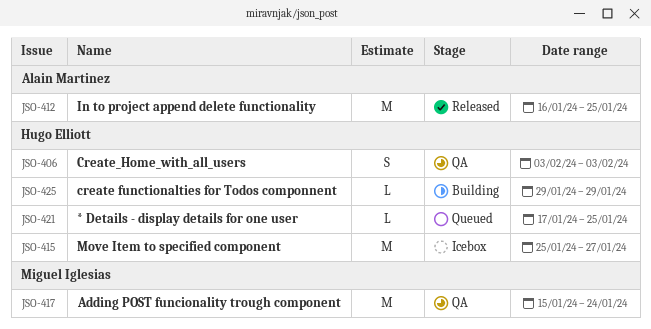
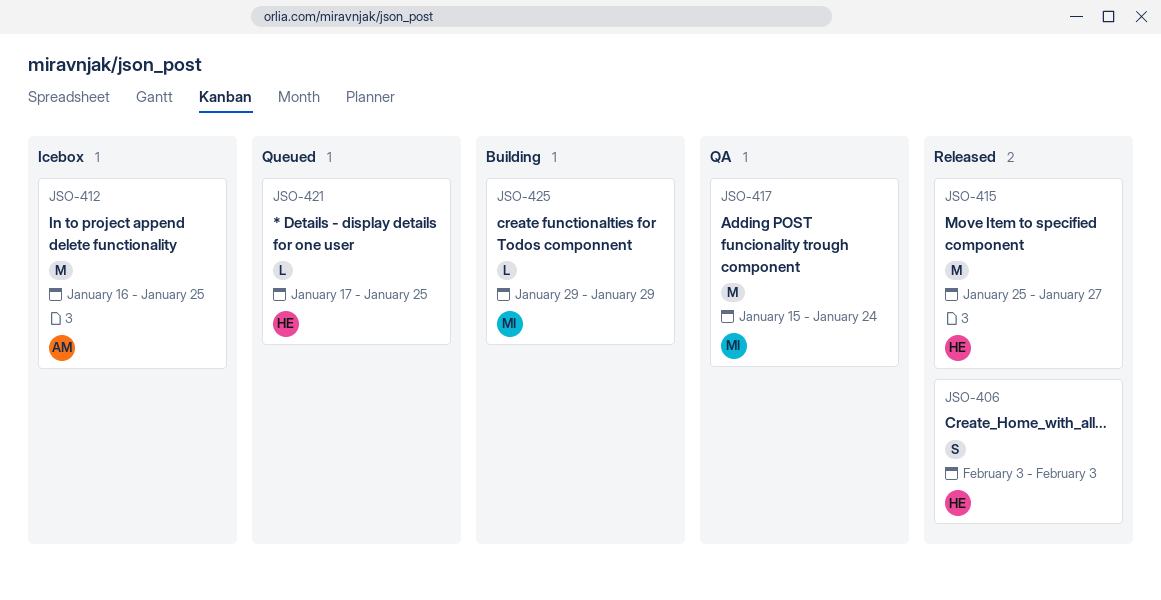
JSO-406, status: QA -> Released
JSO-412, status: Released -> Icebox
JSO-415, status: Icebox -> Released
JSO-425, owner: Hugo Elliott -> Miguel Iglesias

